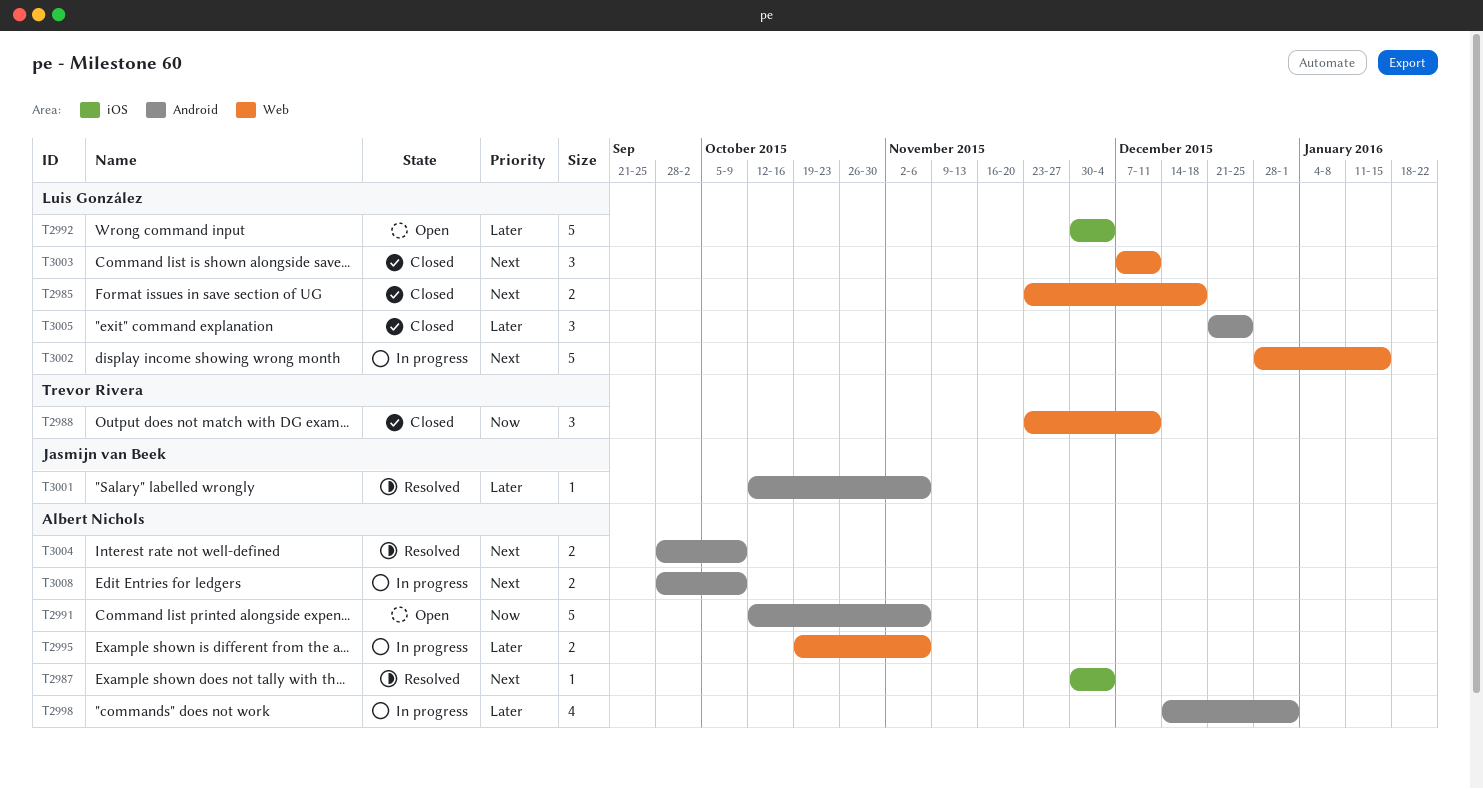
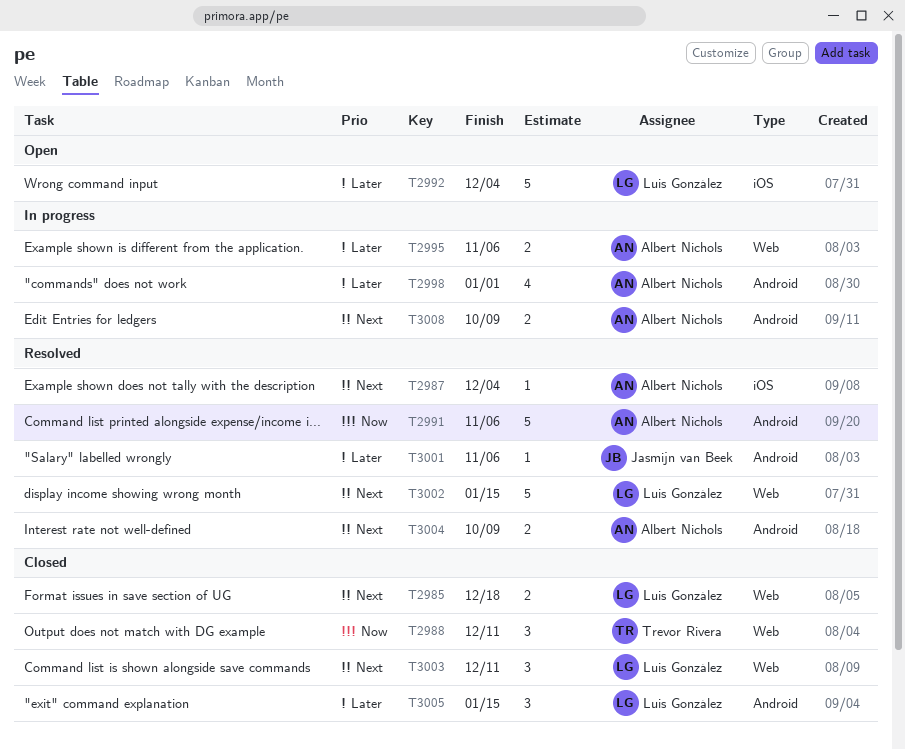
T2991, status: Open -> Resolved
T3002, status: In progress -> Resolved
T3005, due: Dec 25 -> Jan 15

